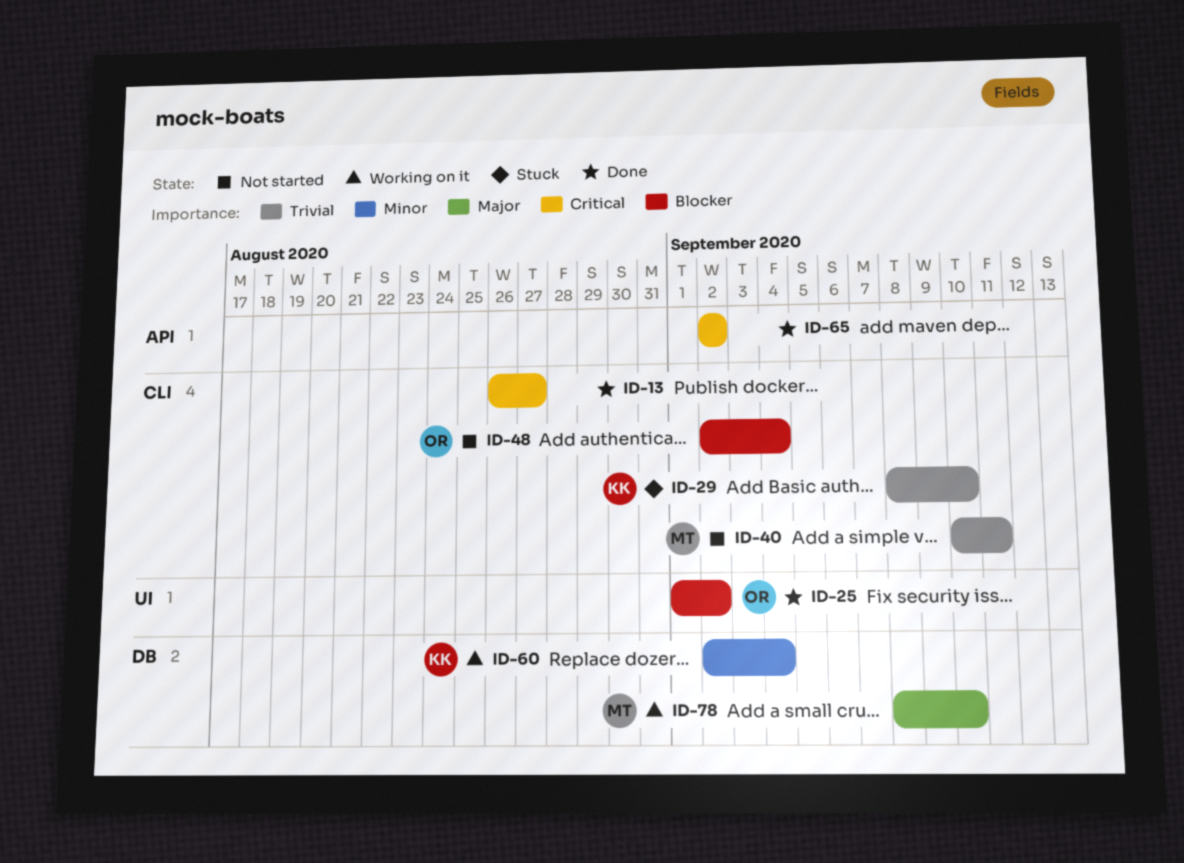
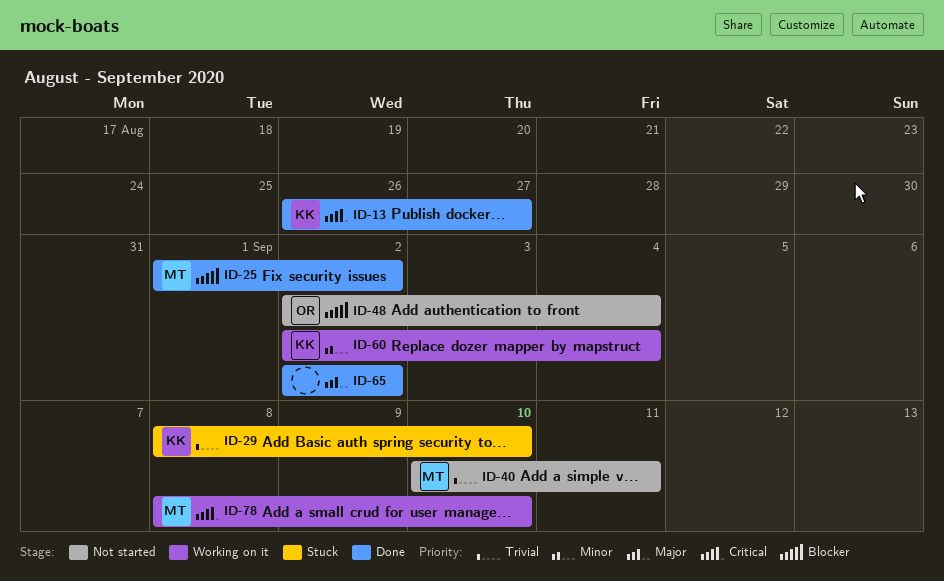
ID-13, owner: none -> KK
ID-25, owner: OR -> MT
ID-65, priority: Critical -> Major
ID-78, priority: Major -> Critical

